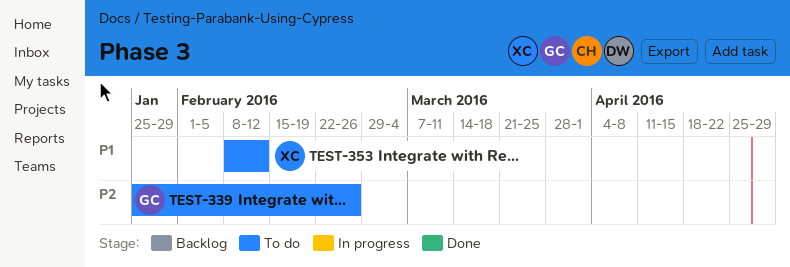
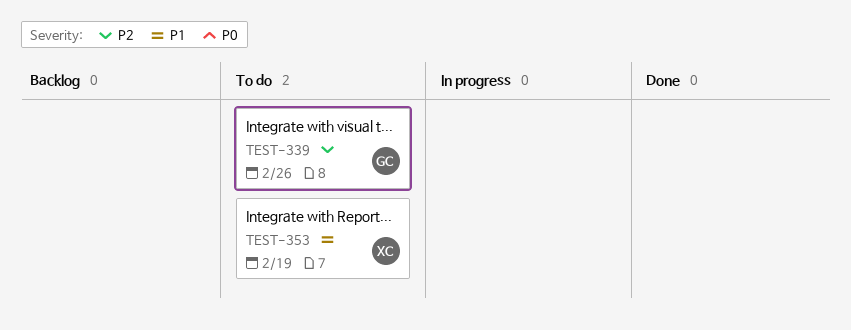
TEST-353, due: Feb 12 -> Feb 19

